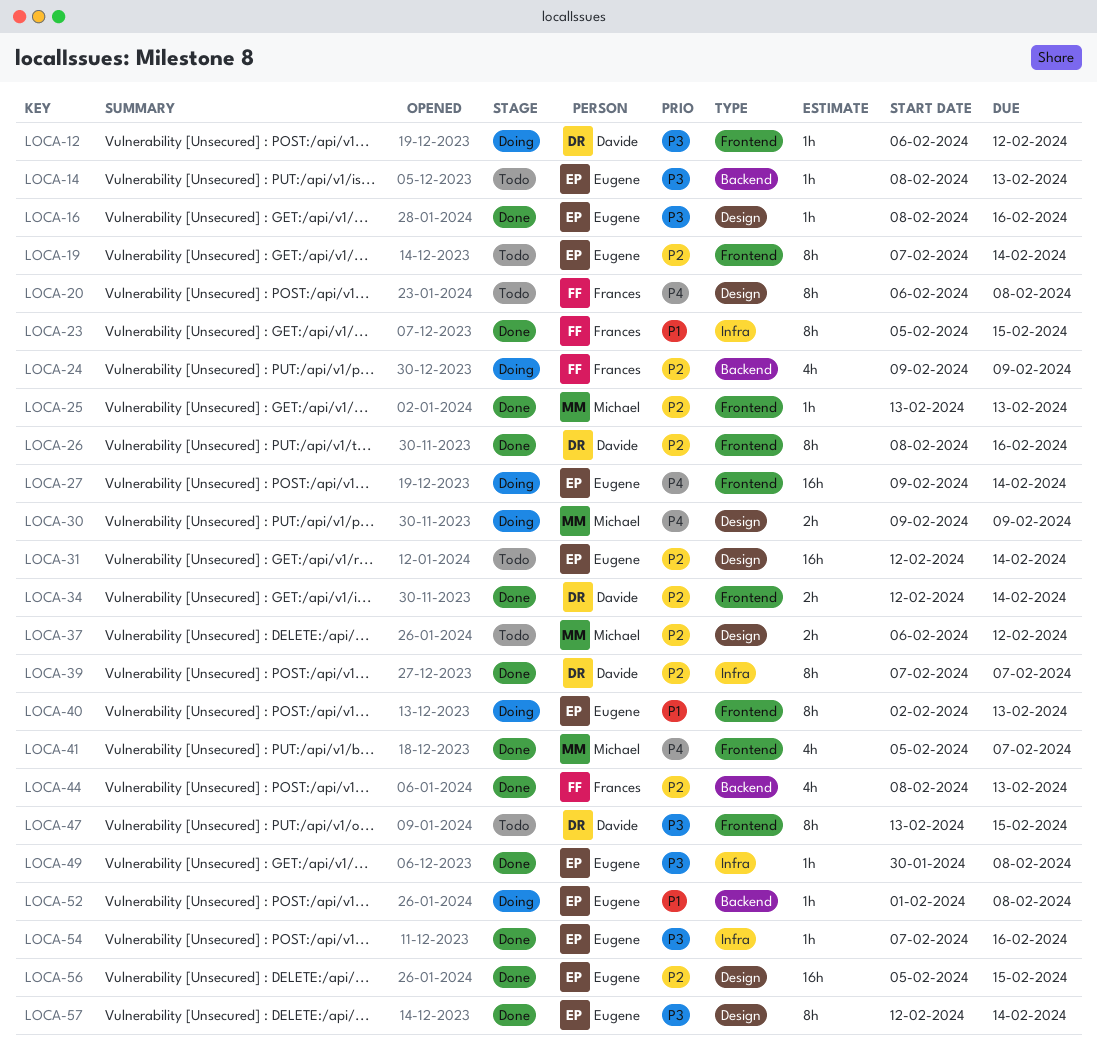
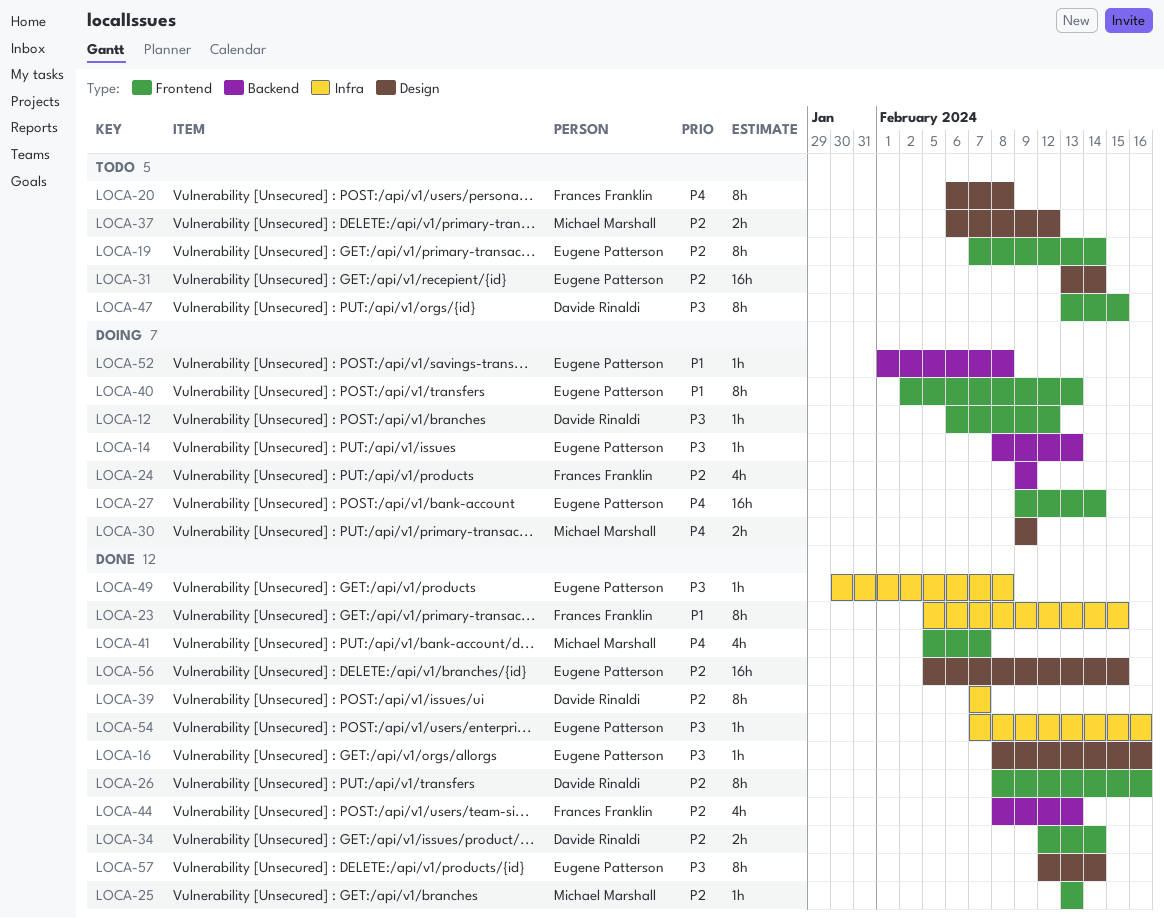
LOCA-14, status: Todo -> Doing
LOCA-31, start: Feb 12 -> Feb 13

